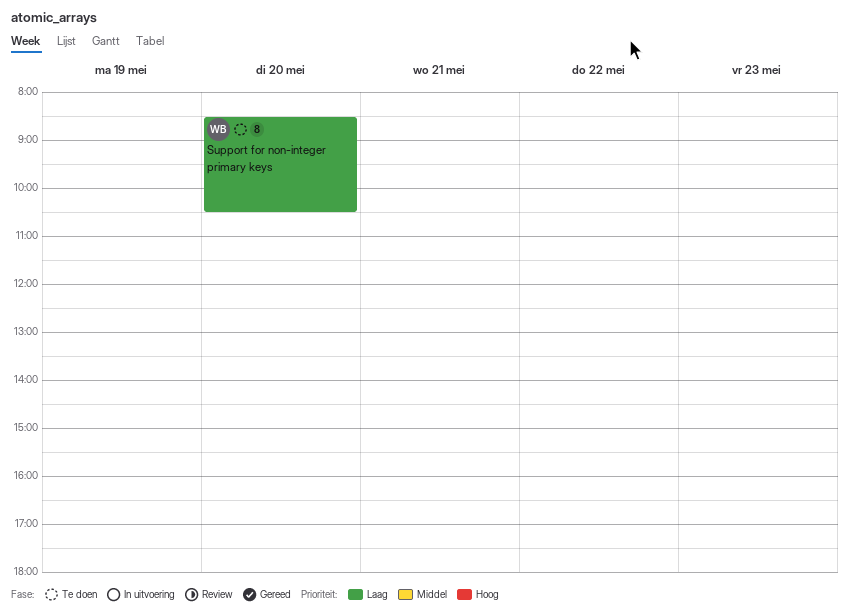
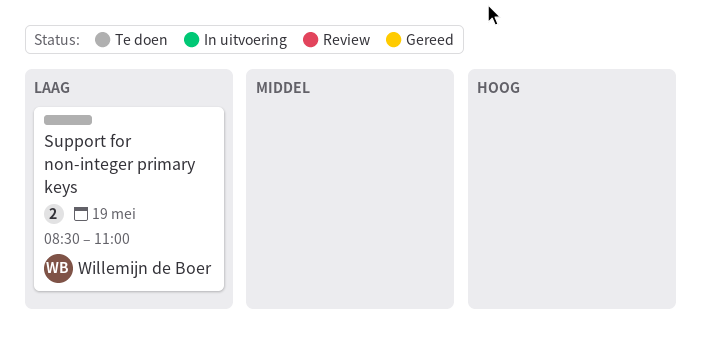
Support for non-integer primary keys, estimate: 8 -> 2
Support for non-integer primary keys, day: May 20 -> May 19
Support for non-integer primary keys, ends: 10:30 -> 11:00

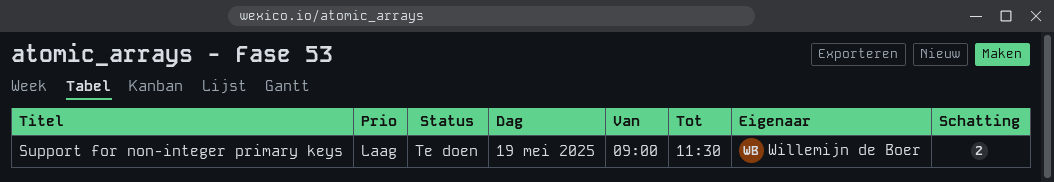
Support for non-integer primary keys, begins: 08:30 -> 09:00
Support for non-integer primary keys, ends: 11:00 -> 11:30

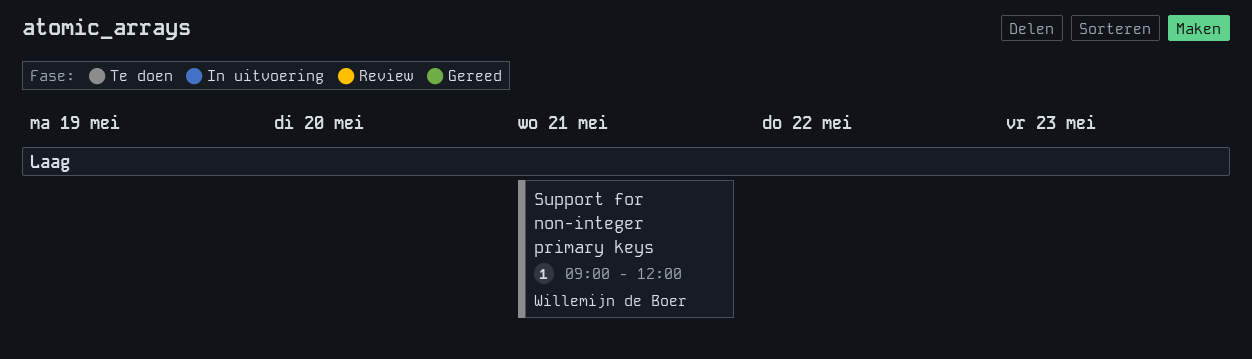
Support for non-integer primary keys, estimate: 2 -> 1
Support for non-integer primary keys, day: May 19 -> May 21
Support for non-integer primary keys, ends: 11:30 -> 12:00

